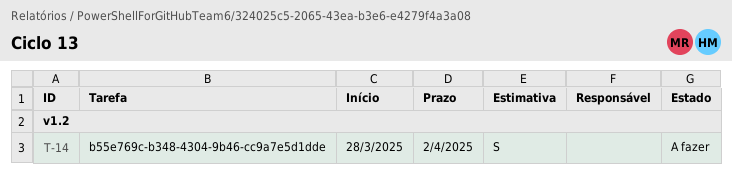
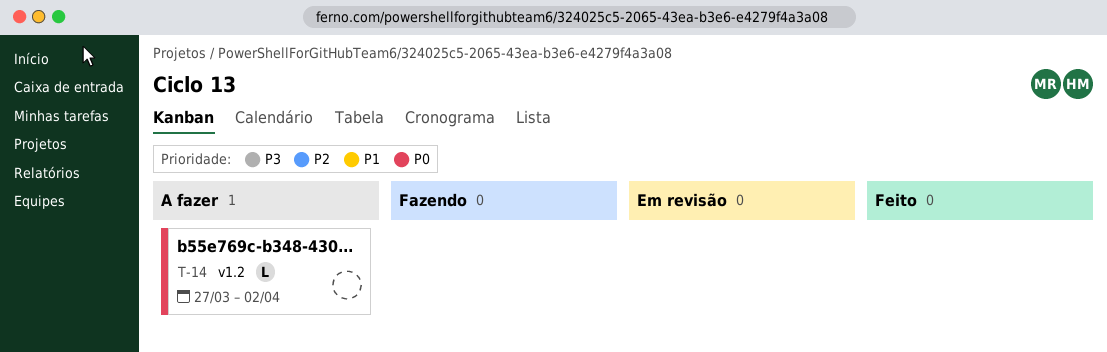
T-14, estimate: S -> L
T-14, start: Mar 28 -> Mar 27

